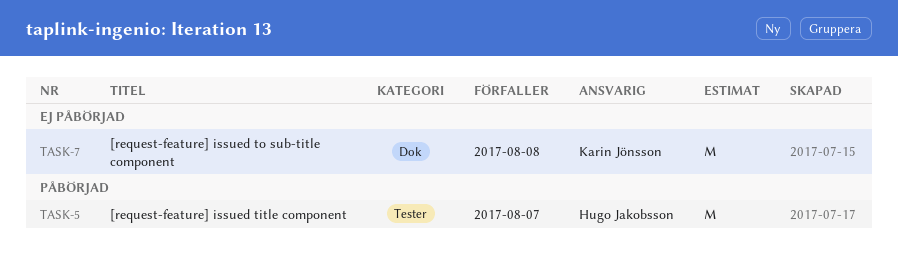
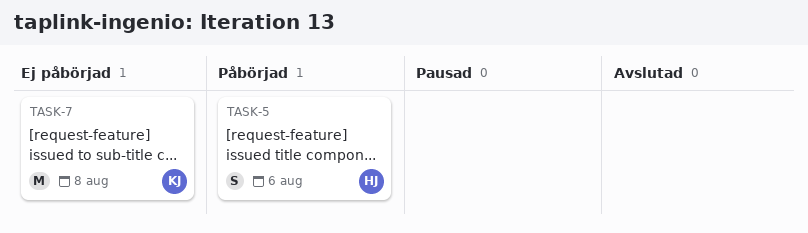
TASK-5, estimate: M -> S
TASK-5, due: Aug 7 -> Aug 6

